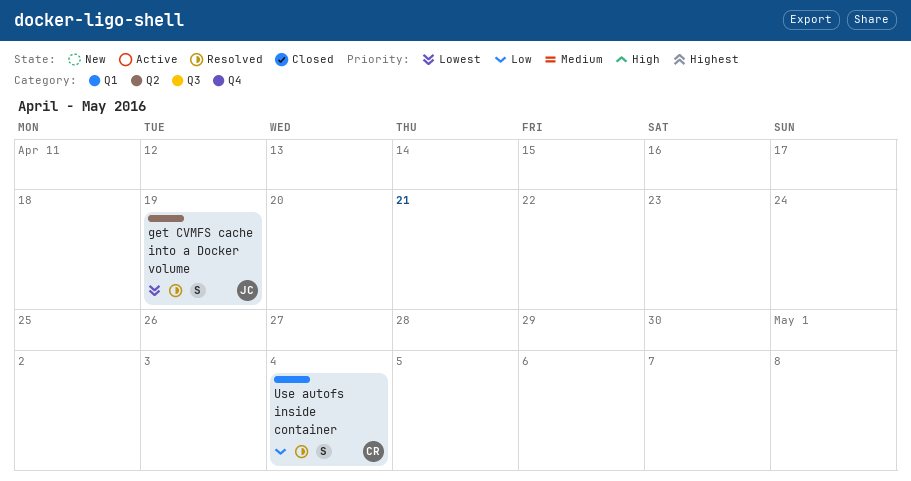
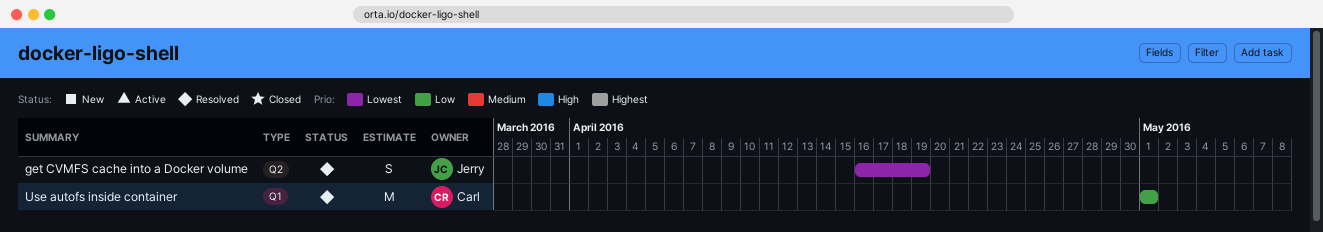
Use autofs inside container, estimate: S -> M
Use autofs inside container, due: May 4 -> May 1

